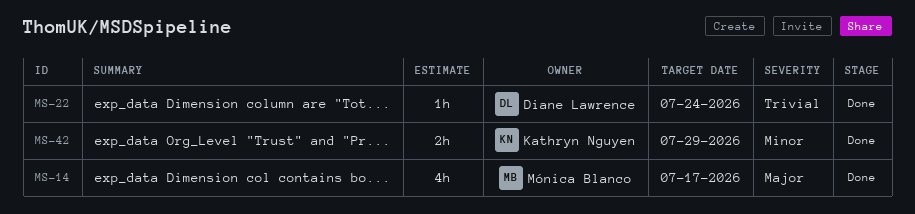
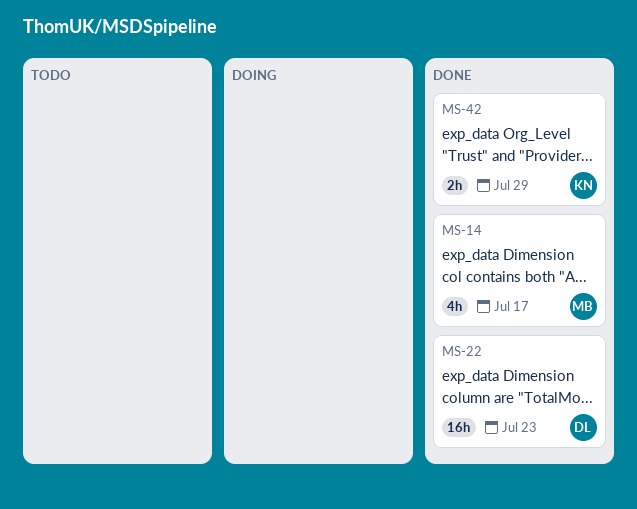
MS-22, estimate: 1h -> 16h
MS-22, due: Jul 24 -> Jul 23

